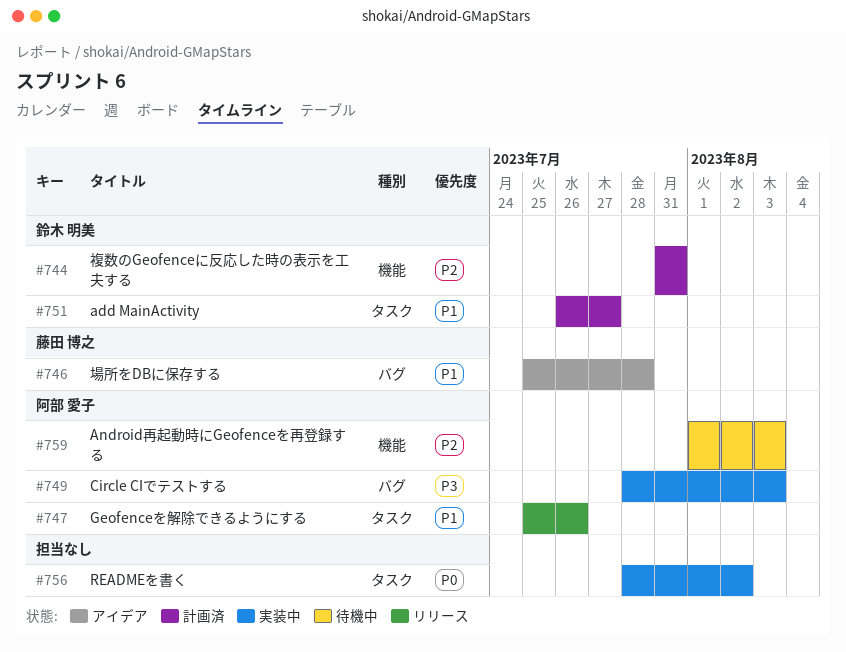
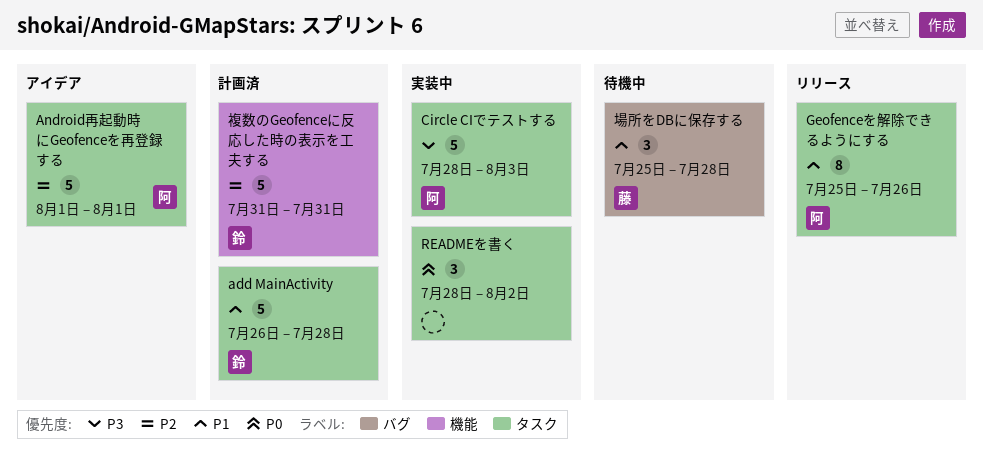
add MainActivity, due: Jul 27 -> Jul 28
Android再起動時にGeofenceを再登録する, status: 待機中 -> アイデア
Android再起動時にGeofenceを再登録する, label: 機能 -> タスク
Android再起動時にGeofenceを再登録する, due: Aug 3 -> Aug 1
Circle CIでテストする, label: バグ -> タスク
場所をDBに保存する, status: アイデア -> 待機中

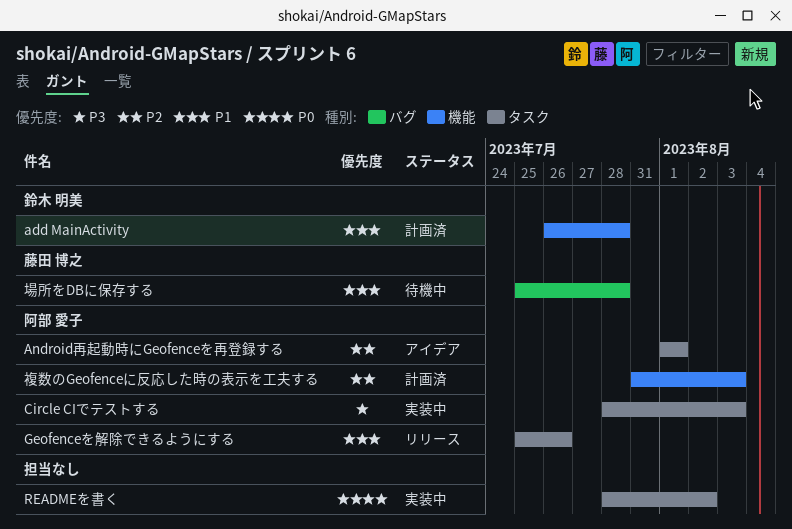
add MainActivity, label: タスク -> 機能
複数のGeofenceに反応した時の表示を工夫する, owner: 鈴木 明美 -> 阿部 愛子
複数のGeofenceに反応した時の表示を工夫する, due: Jul 31 -> Aug 3

